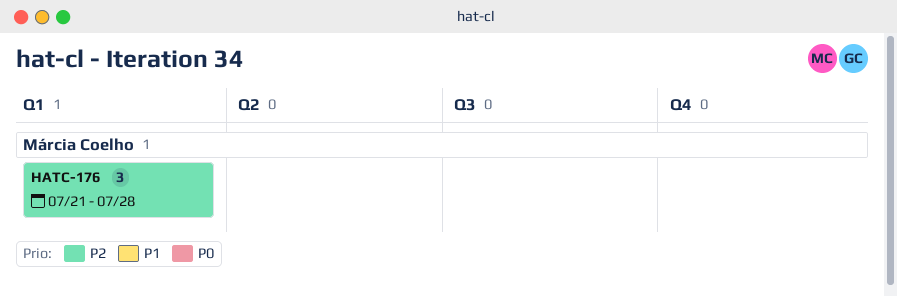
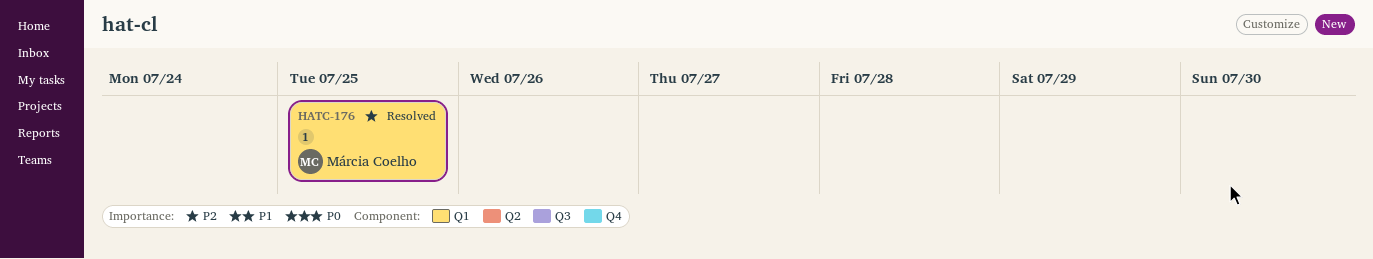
HATC-176, estimate: 3 -> 1
HATC-176, due: Jul 28 -> Jul 25

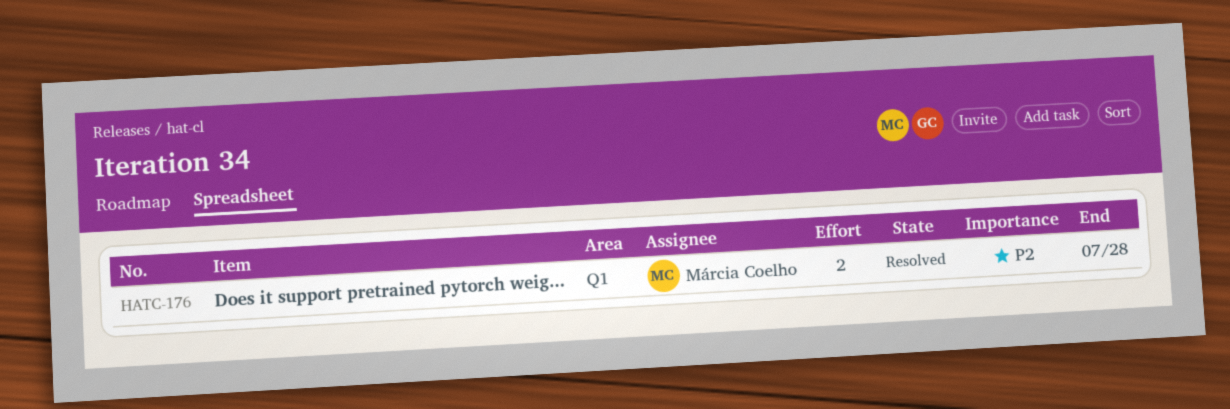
HATC-176, estimate: 1 -> 2
HATC-176, due: Jul 25 -> Jul 28

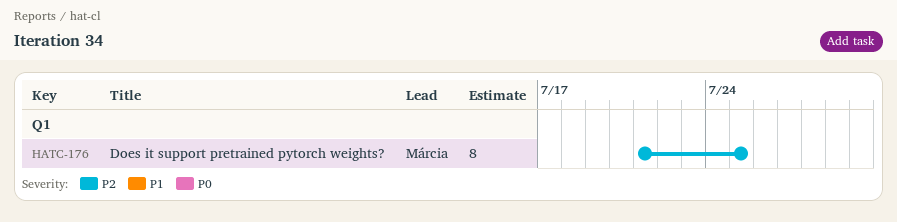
HATC-176, estimate: 2 -> 8
HATC-176, due: Jul 28 -> Jul 25

